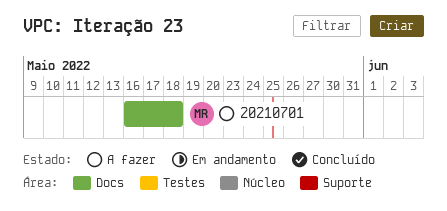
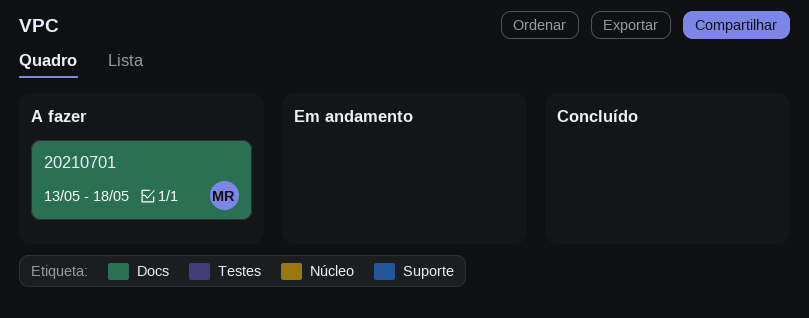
20210701, start: May 16 -> May 13

